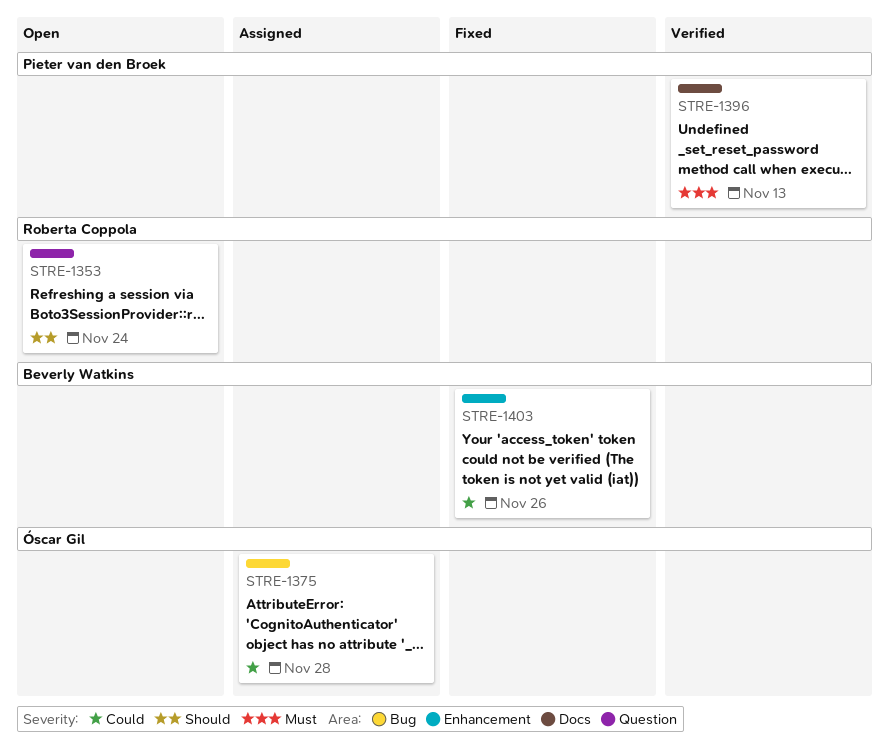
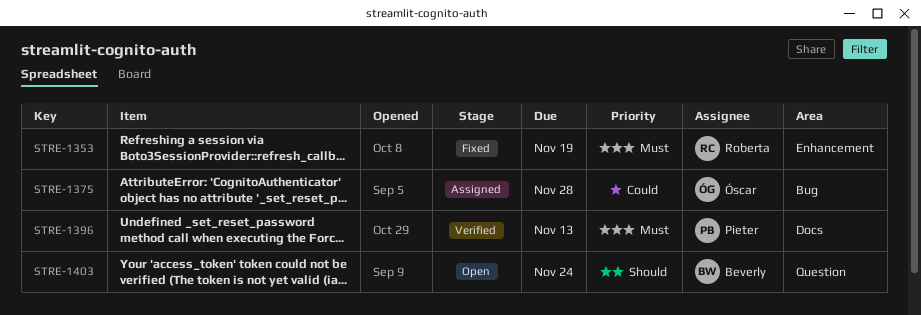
STRE-1353, status: Open -> Fixed
STRE-1353, priority: Should -> Must
STRE-1353, label: Question -> Enhancement
STRE-1353, due: Nov 24 -> Nov 19
STRE-1403, status: Fixed -> Open
STRE-1403, priority: Could -> Should
STRE-1403, label: Enhancement -> Question
STRE-1403, due: Nov 26 -> Nov 24

